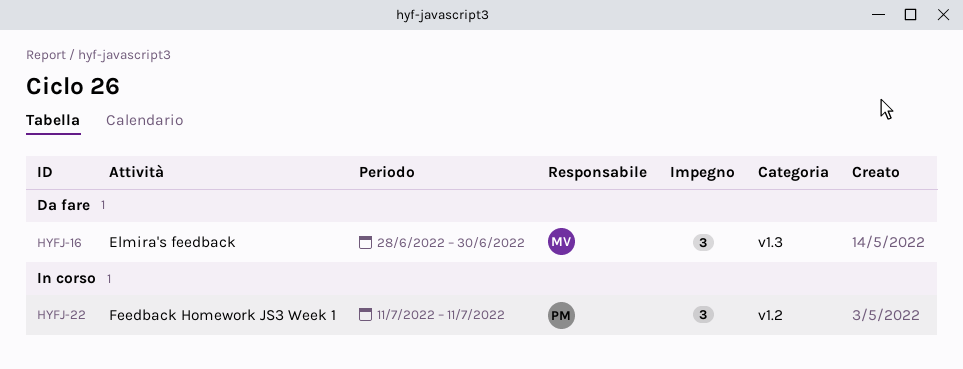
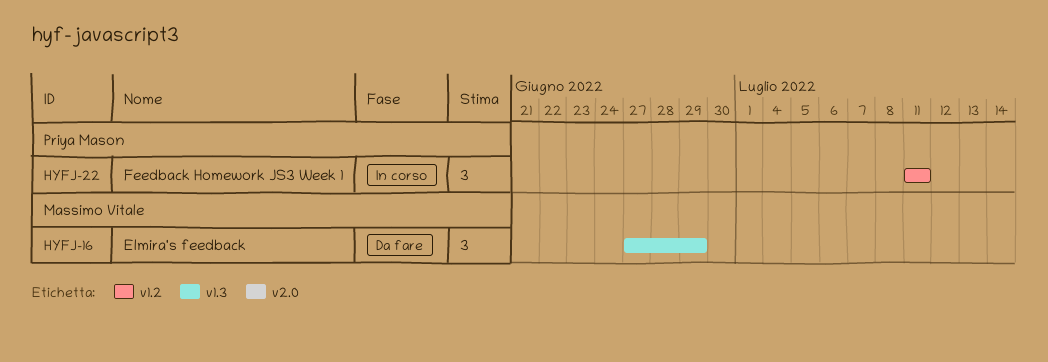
HYFJ-16, start: Jun 28 -> Jun 27
HYFJ-16, due: Jun 30 -> Jun 29

